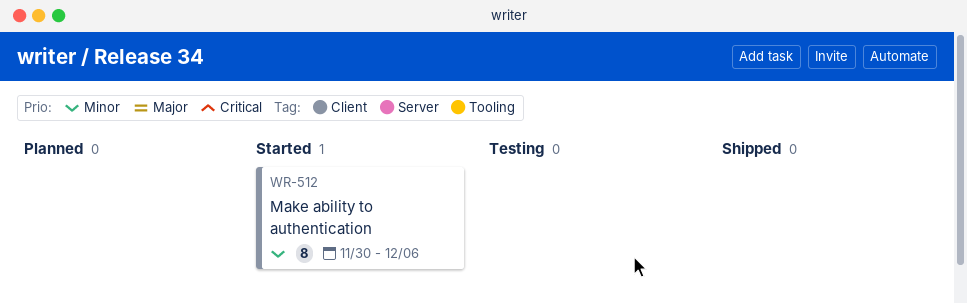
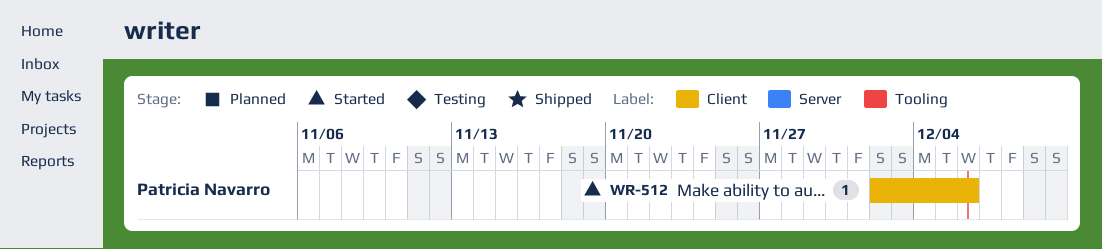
WR-512, estimate: 8 -> 1
WR-512, start: Nov 30 -> Dec 2

